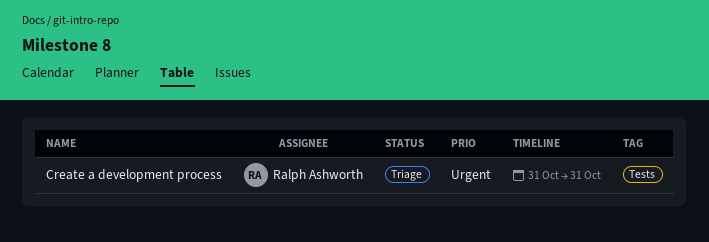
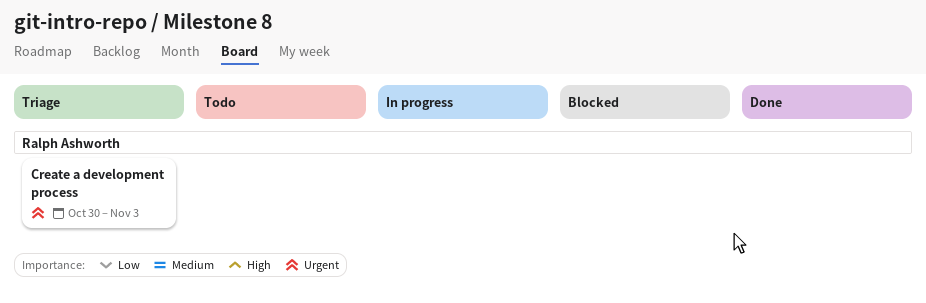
Create a development process, start: Oct 31 -> Oct 30
Create a development process, due: Oct 31 -> Nov 3

